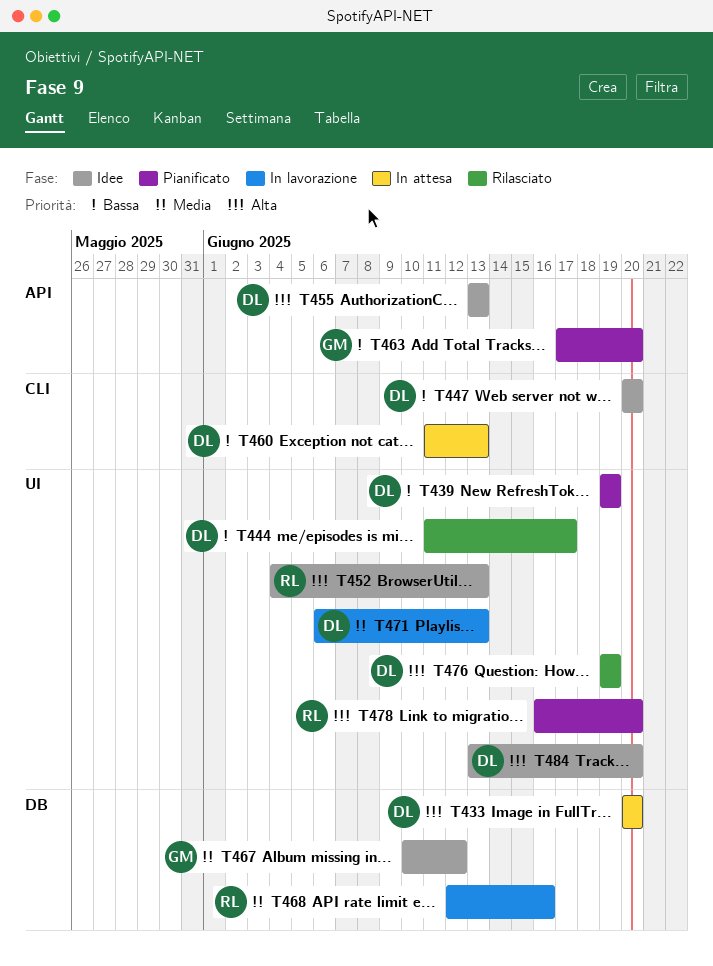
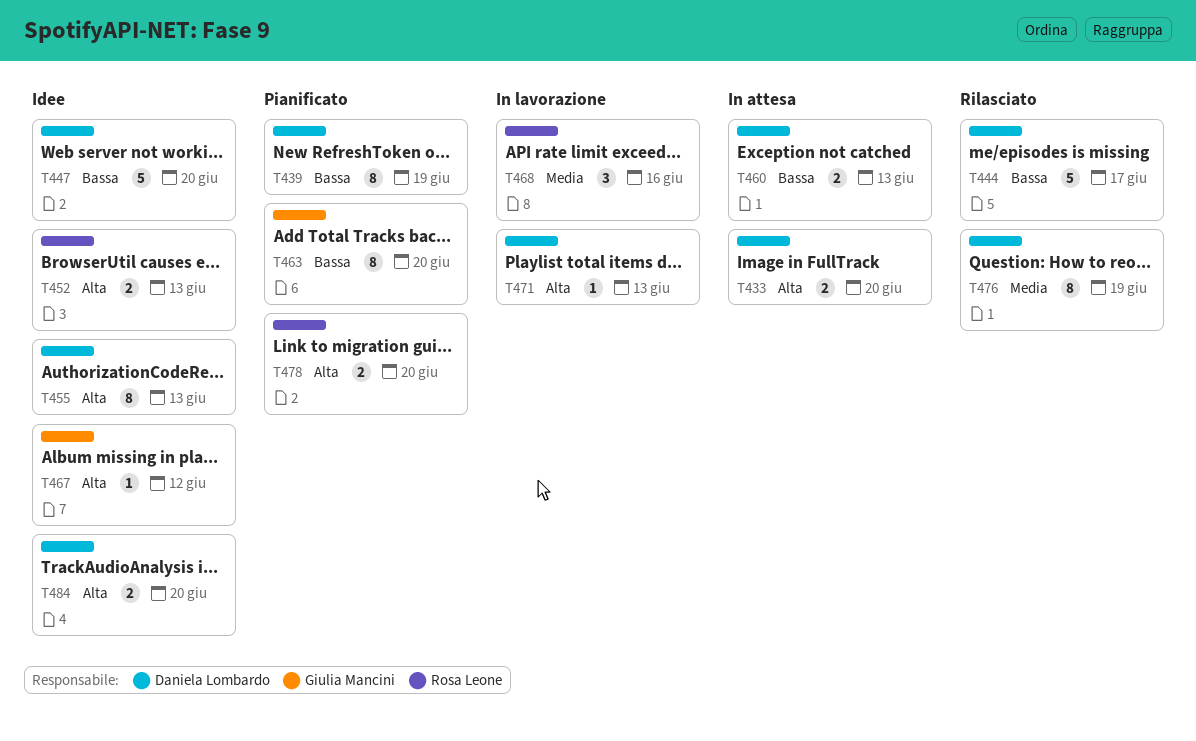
T467, priority: Media -> Alta
T471, priority: Media -> Alta
T476, priority: Alta -> Media

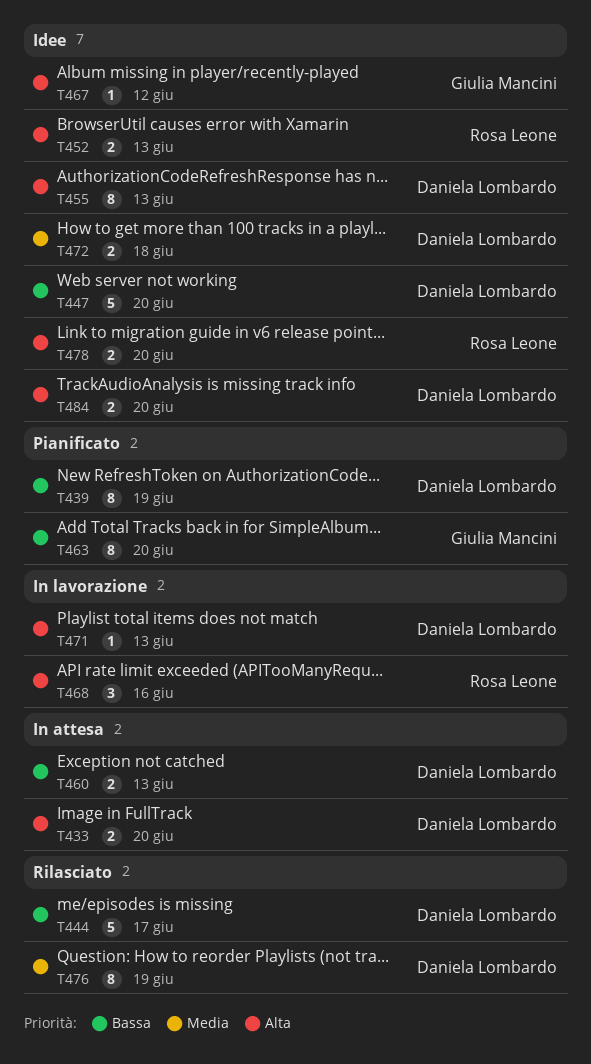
T468, priority: Media -> Alta
T472: none -> present
T478, status: Pianificato -> Idee

